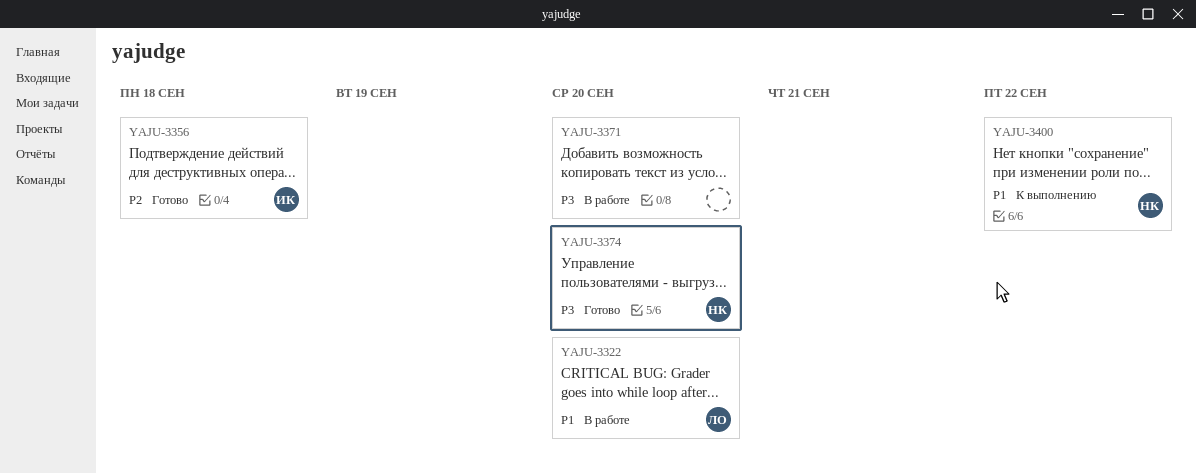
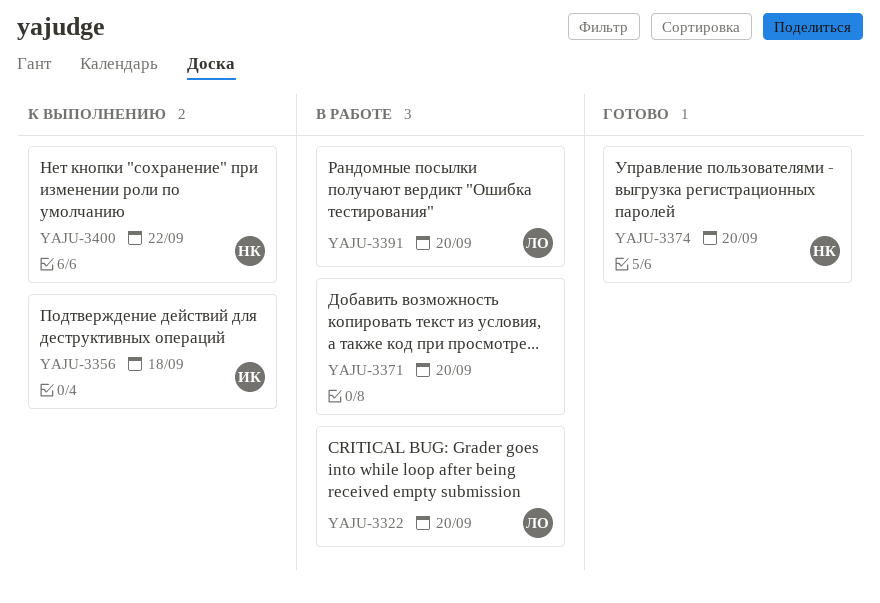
YAJU-3356, status: Готово -> К выполнению
YAJU-3391: none -> present

